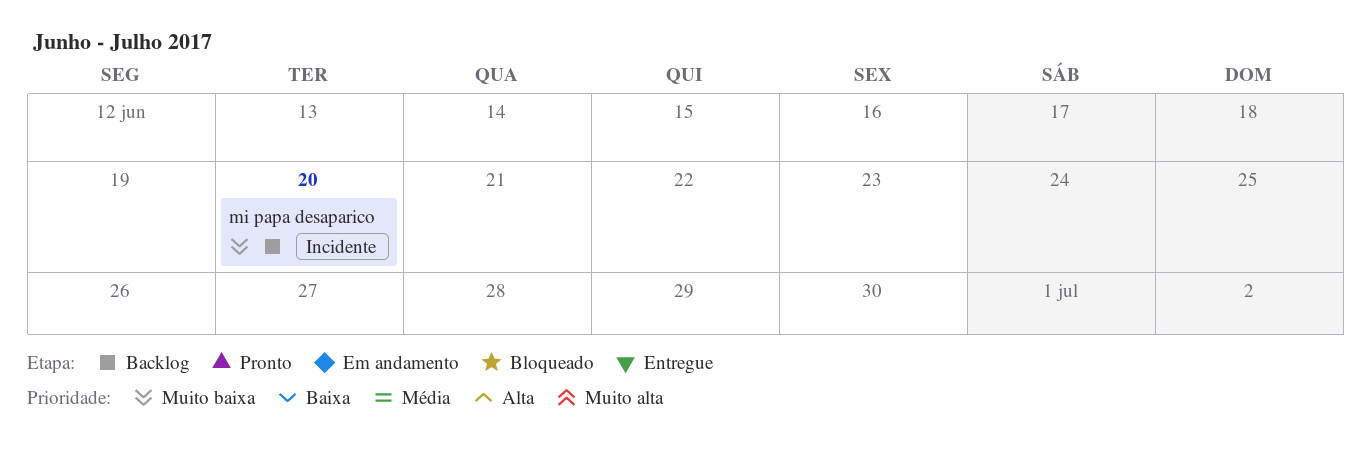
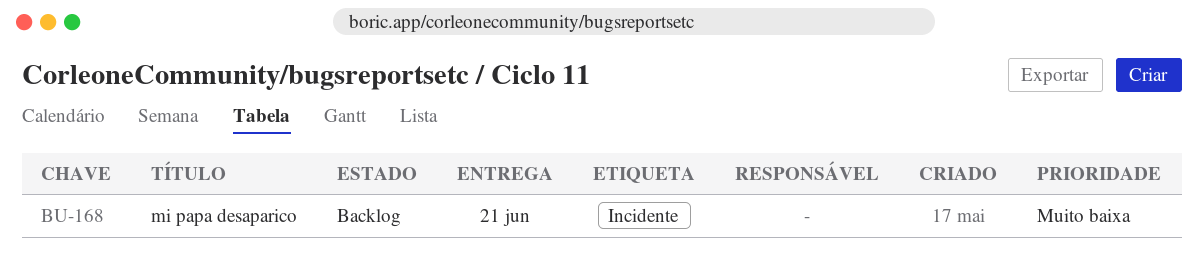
mi papa desaparico, due: Jun 20 -> Jun 21

